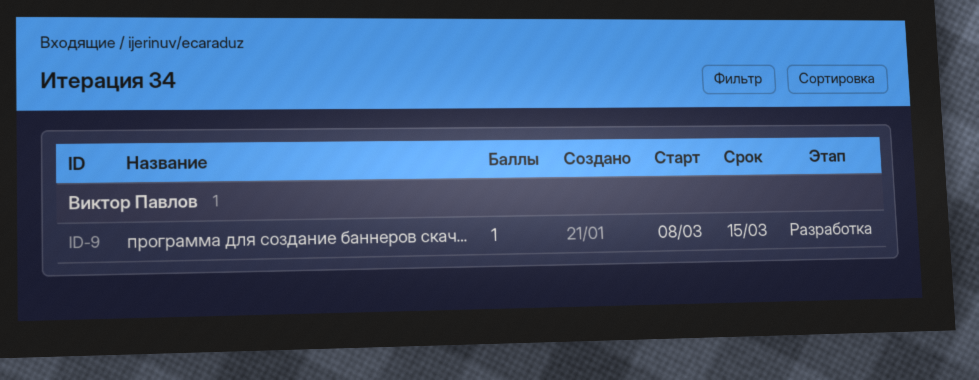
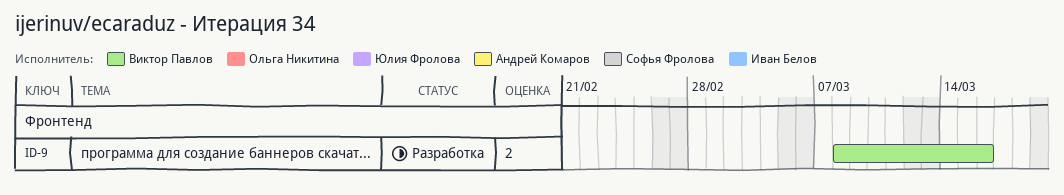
ID-9, estimate: 1 -> 2
ID-9, due: Mar 15 -> Mar 16

